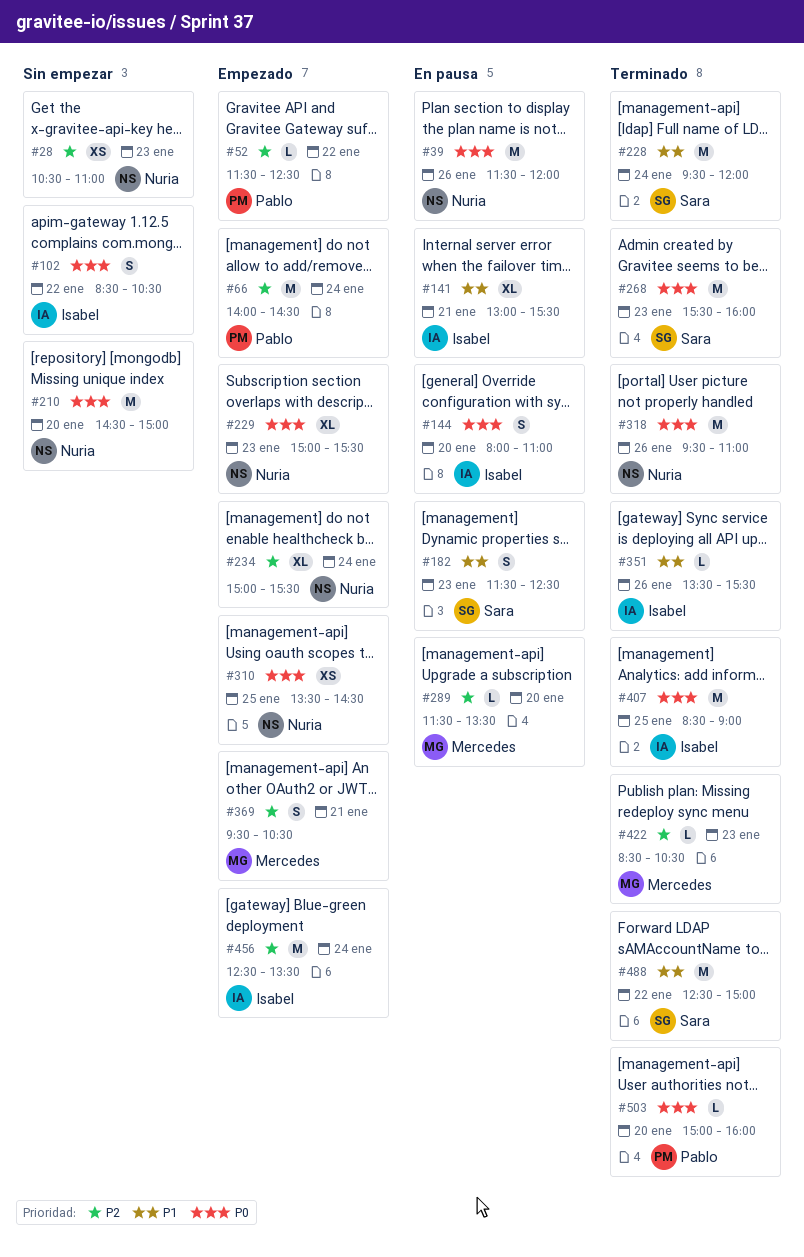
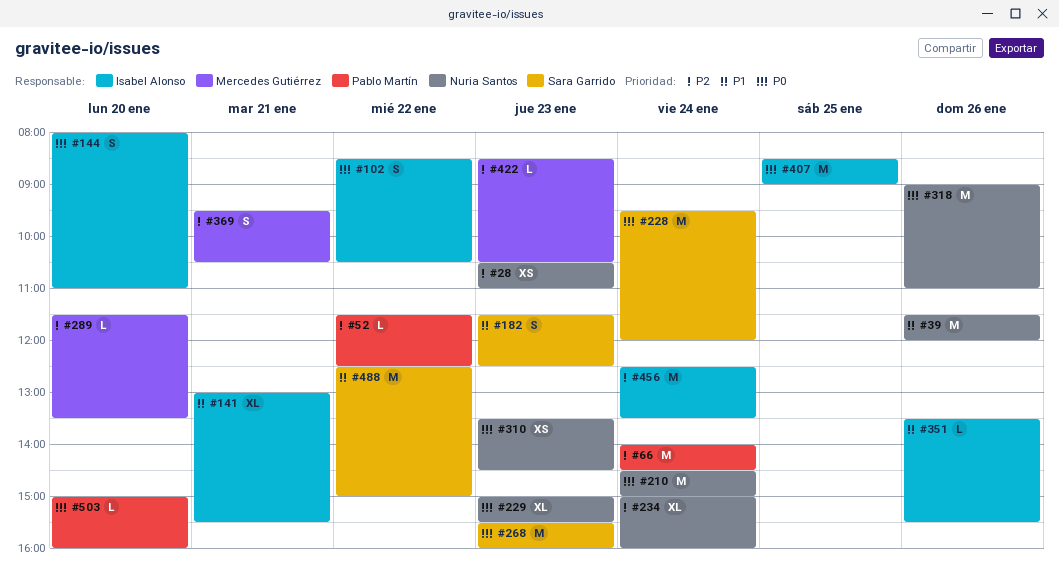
#39, priority: P0 -> P1
#210, day: Jan 20 -> Jan 24
#228, priority: P1 -> P0
#234, ends: 15:30 -> 16:00
#310, day: Jan 25 -> Jan 23
#318, begins: 09:30 -> 09:00

